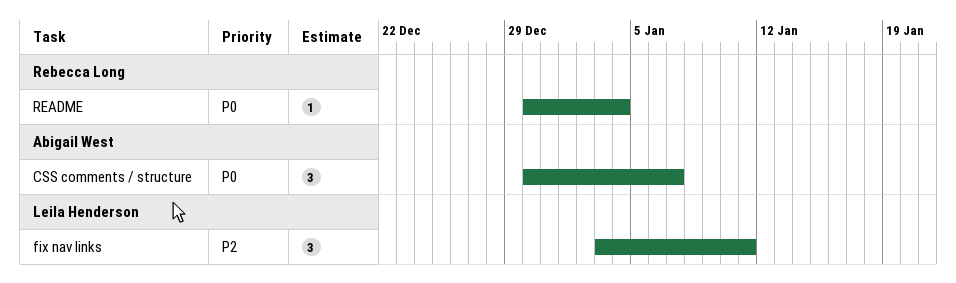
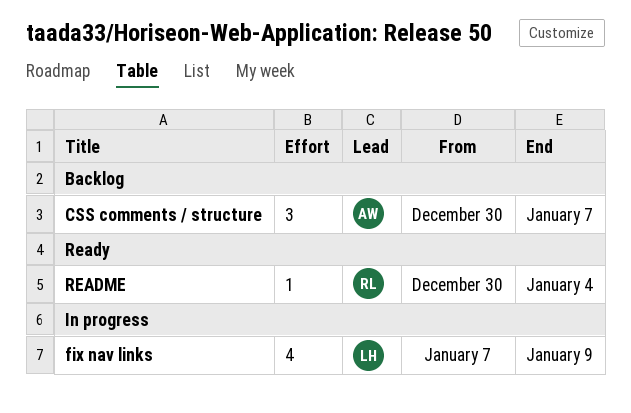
fix nav links, estimate: 3 -> 4
fix nav links, start: Jan 3 -> Jan 7
fix nav links, due: Jan 11 -> Jan 9

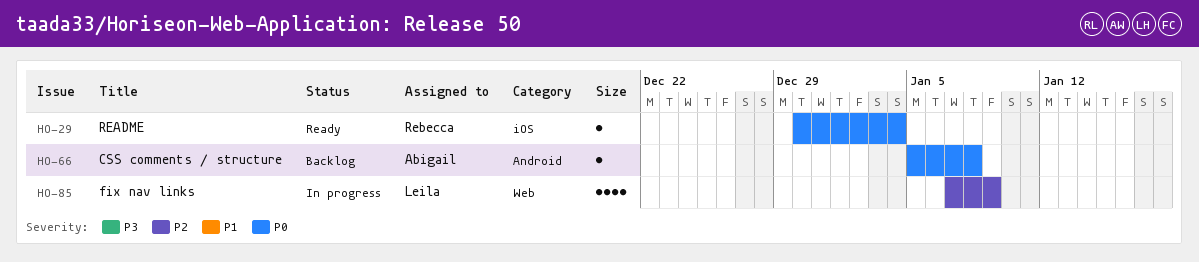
CSS comments / structure, estimate: 3 -> 1
CSS comments / structure, start: Dec 30 -> Jan 5
CSS comments / structure, due: Jan 7 -> Jan 8

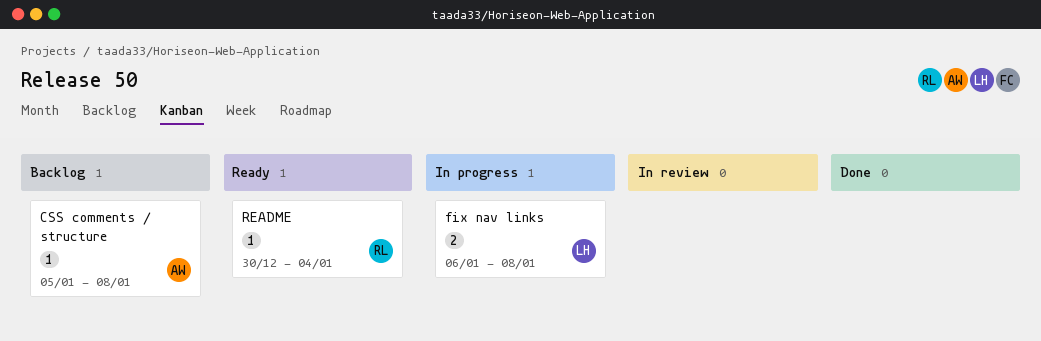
fix nav links, estimate: 4 -> 2
fix nav links, start: Jan 7 -> Jan 6
fix nav links, due: Jan 9 -> Jan 8

